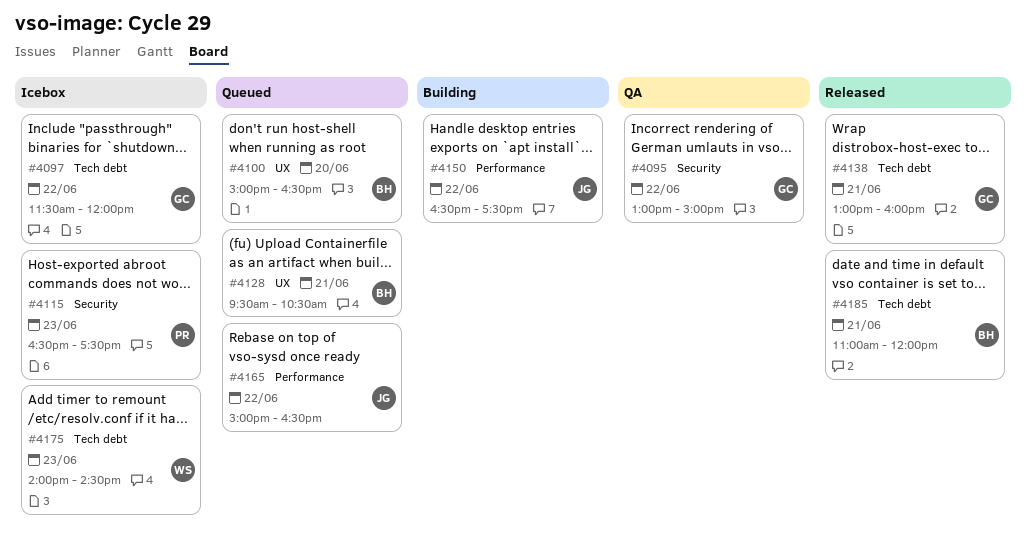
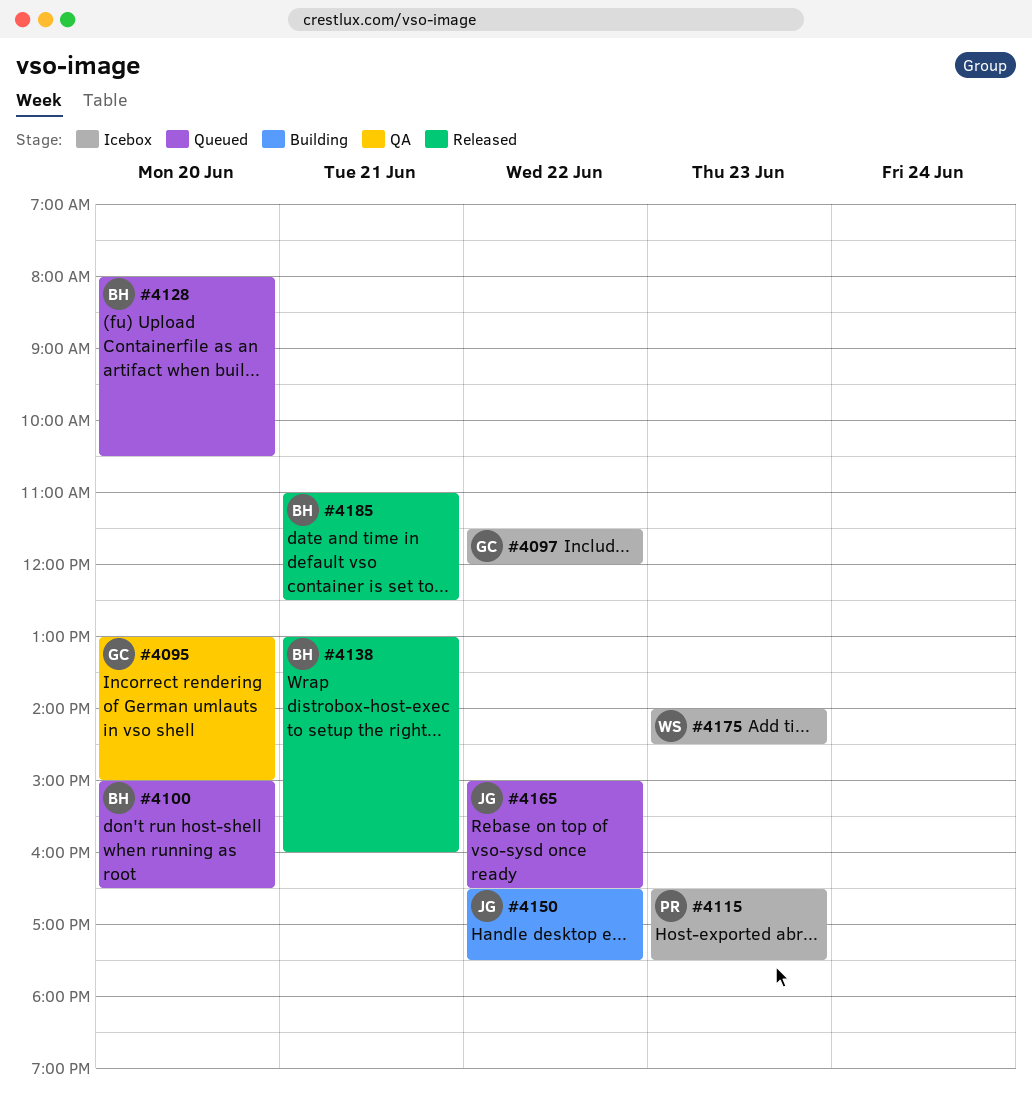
#4095, day: Jun 22 -> Jun 20
#4128, day: Jun 21 -> Jun 20
#4128, begins: 09:30 -> 08:00
#4138, owner: GC -> BH
#4185, ends: 12:00 -> 12:30

